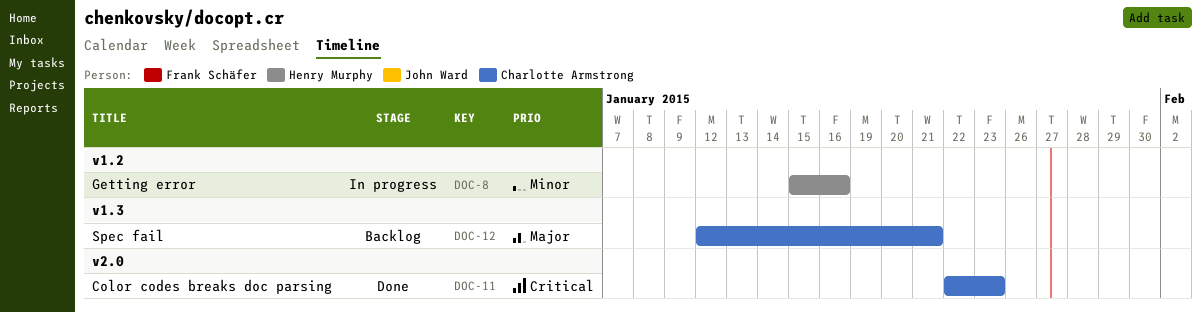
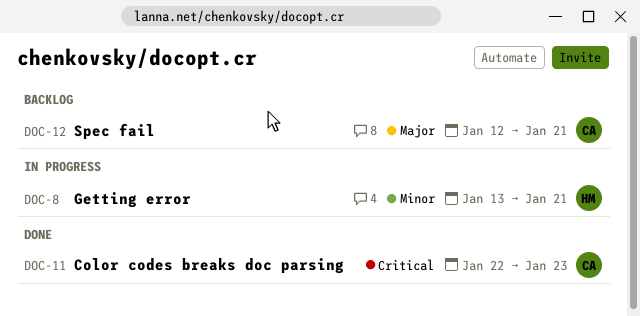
DOC-8, start: Jan 15 -> Jan 13
DOC-8, due: Jan 16 -> Jan 21

